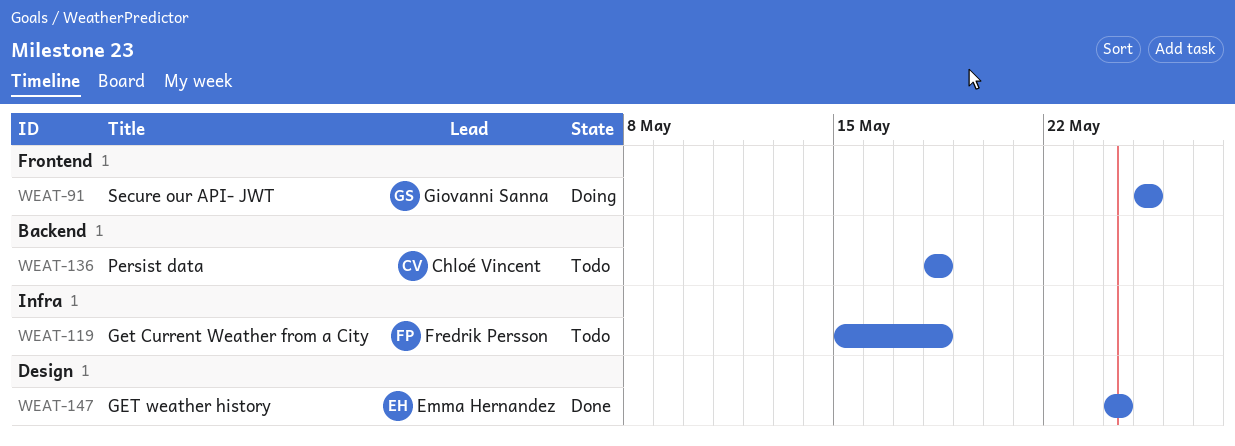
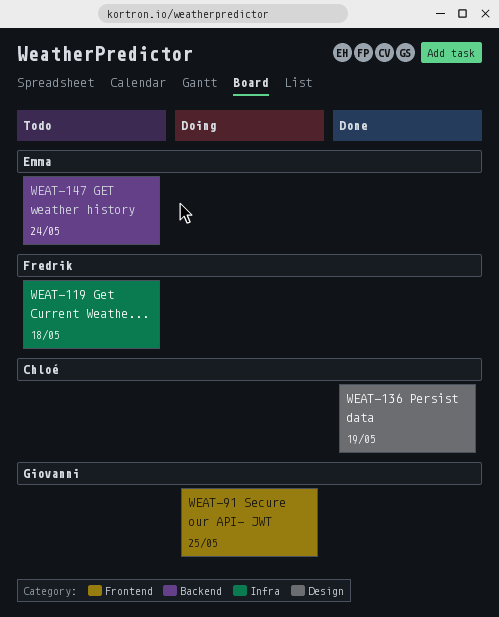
WEAT-136, status: Todo -> Done
WEAT-136, label: Backend -> Design
WEAT-136, due: May 18 -> May 19
WEAT-147, status: Done -> Todo
WEAT-147, label: Design -> Backend

